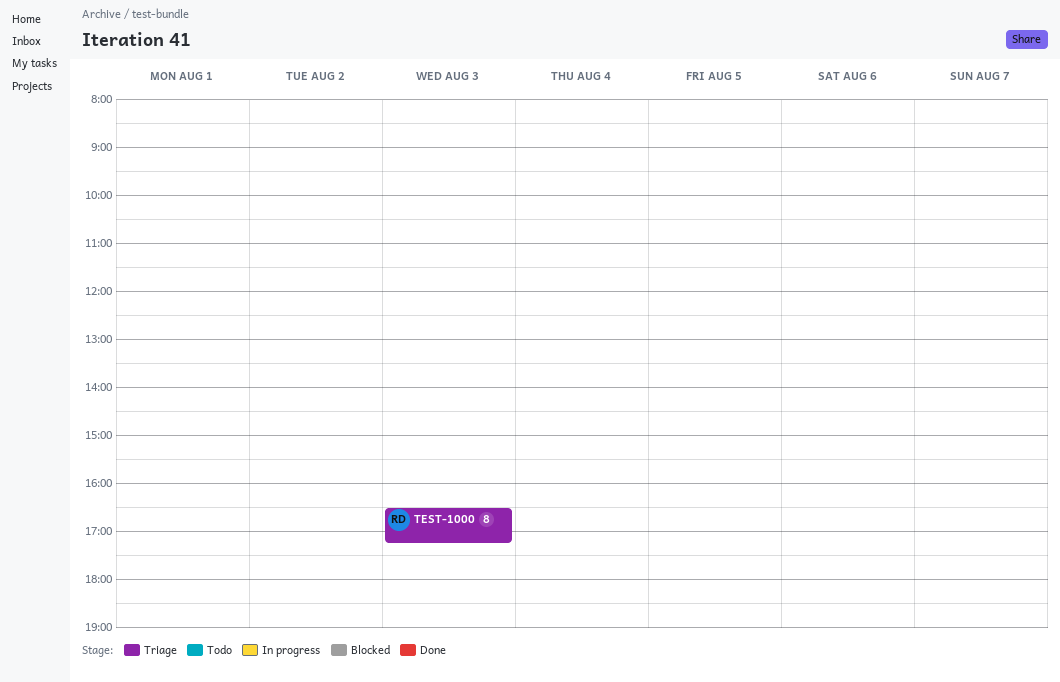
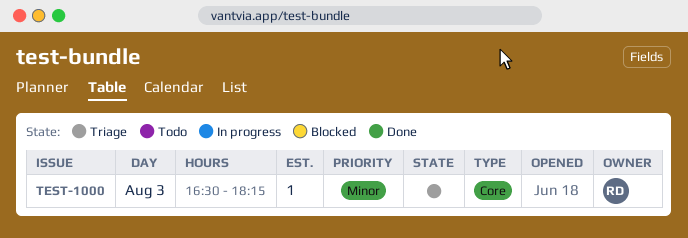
TEST-1000, estimate: 8 -> 1
TEST-1000, ends: 17:15 -> 18:15

